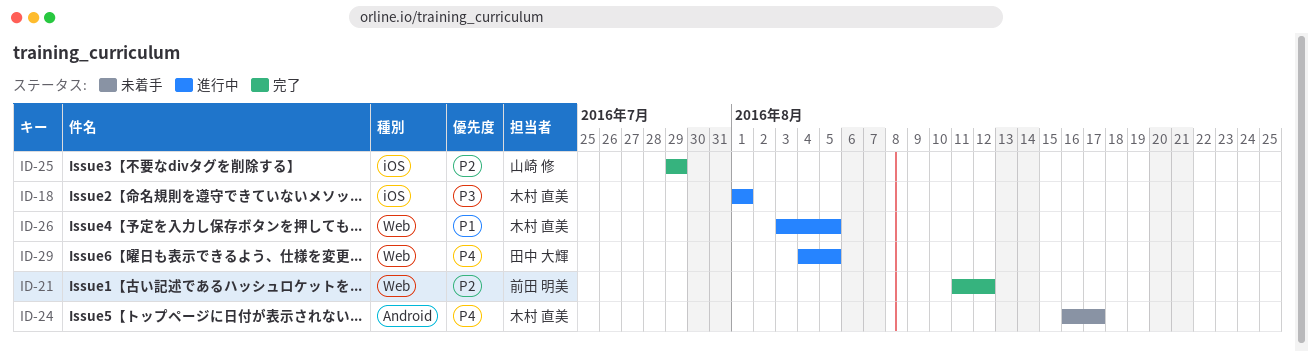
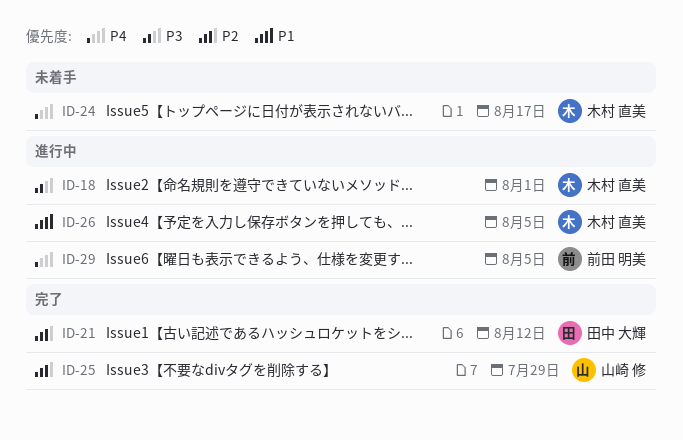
ID-21, owner: 前田 明美 -> 田中 大輝
ID-29, owner: 田中 大輝 -> 前田 明美

